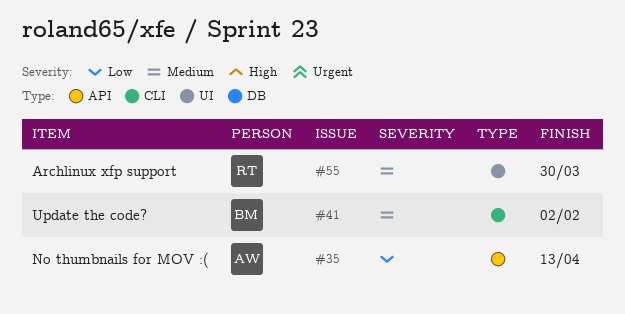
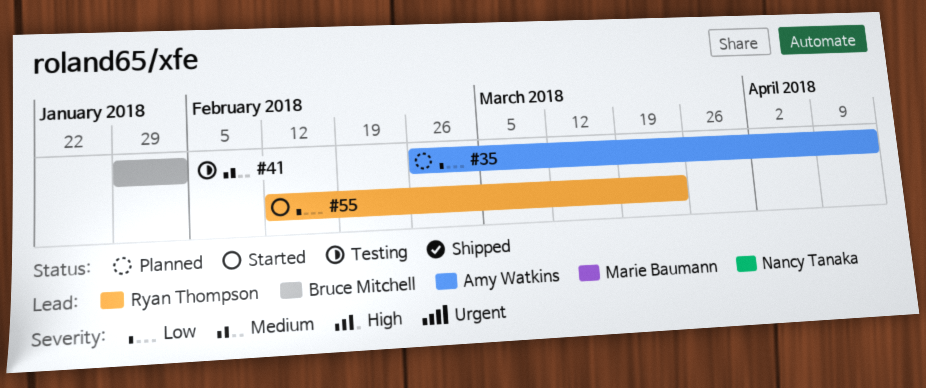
#55, priority: Medium -> Low
#55, due: Mar 30 -> Mar 23

